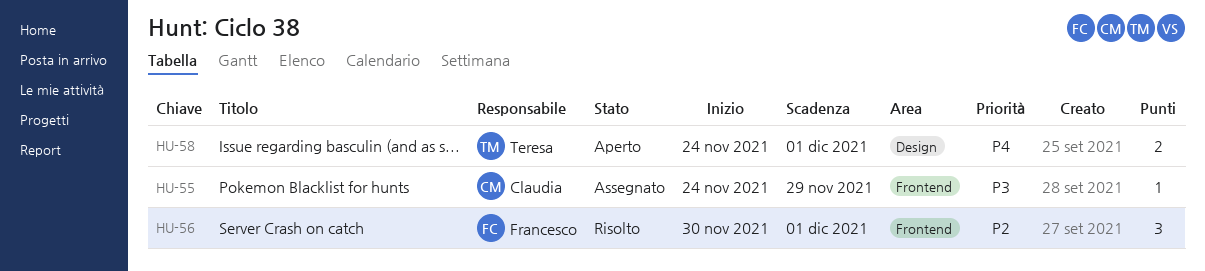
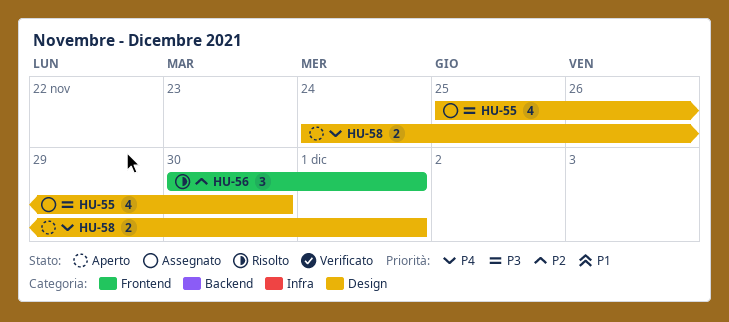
HU-55, label: Frontend -> Design
HU-55, estimate: 1 -> 4
HU-55, start: Nov 24 -> Nov 25
HU-55, due: Nov 29 -> Nov 30

